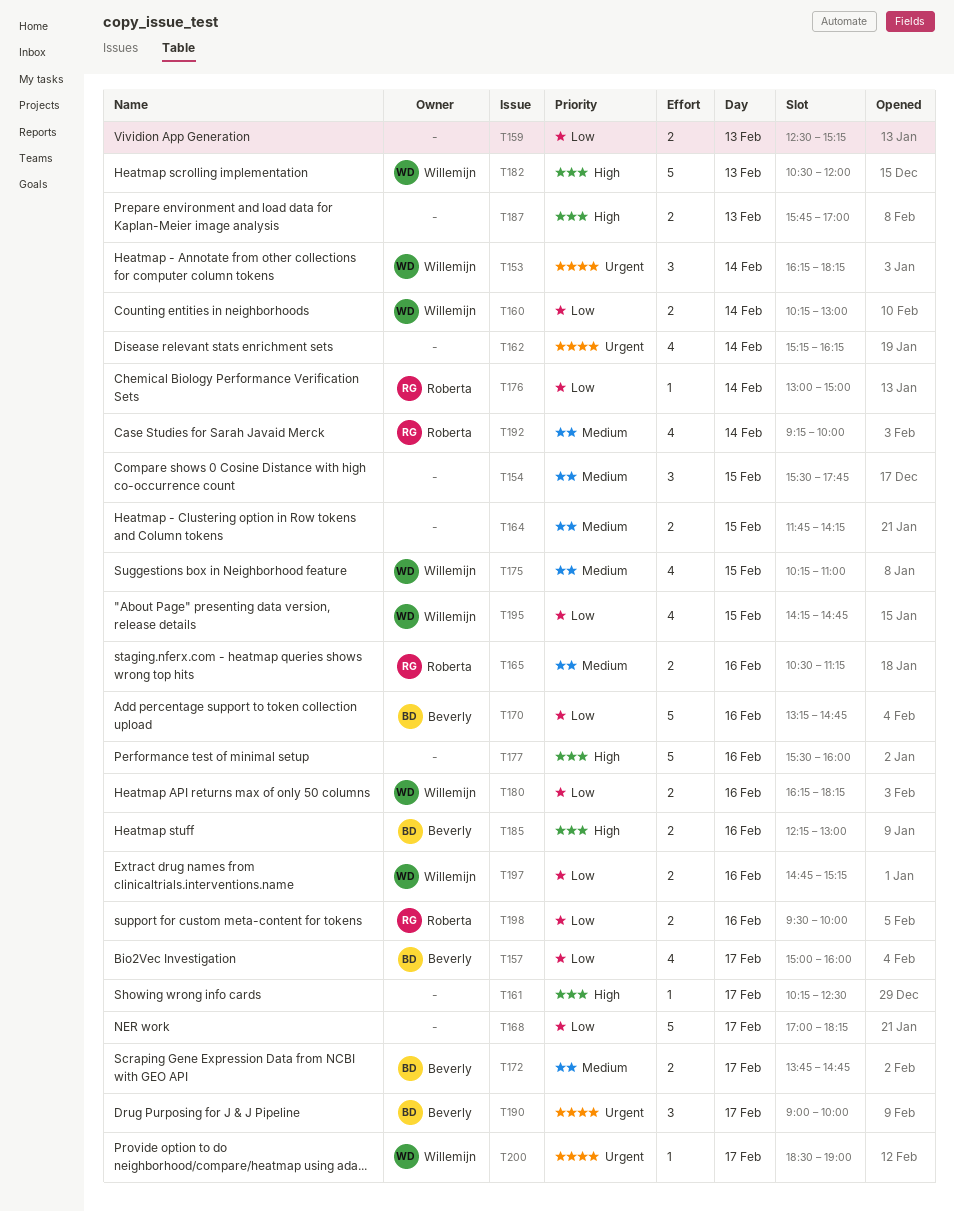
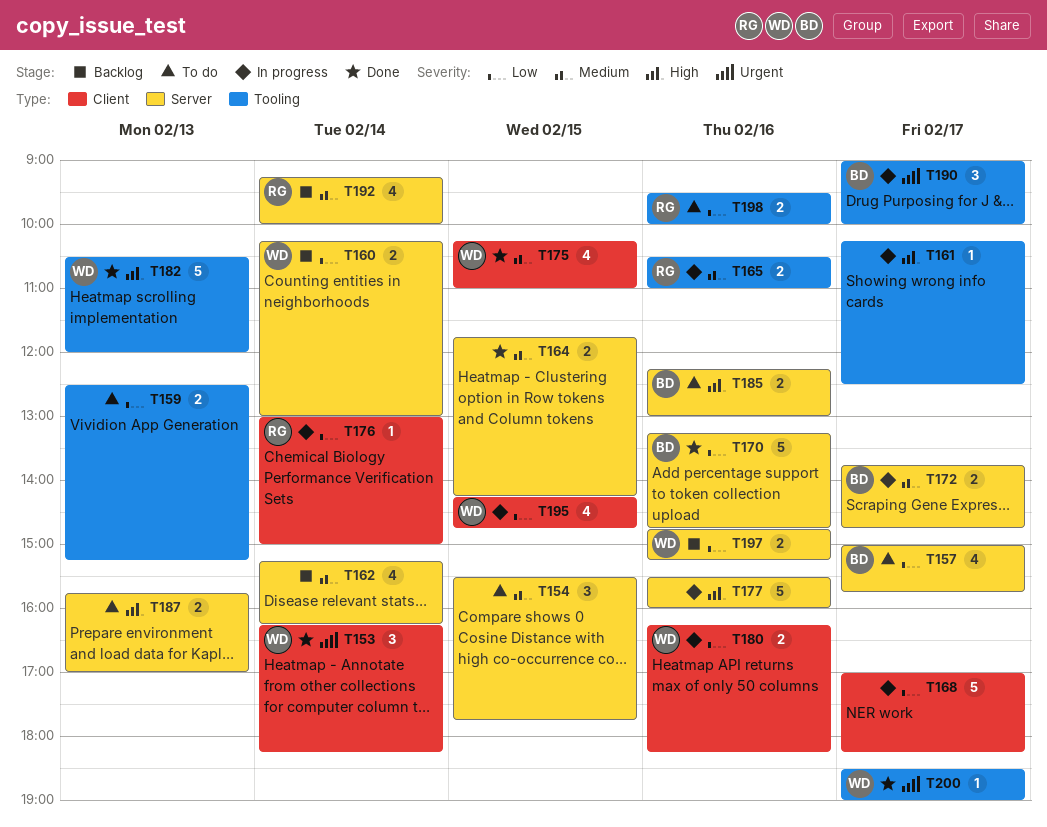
T157, ends: 16:00 -> 15:45
T162, priority: Urgent -> Medium
T165, ends: 11:15 -> 11:00

